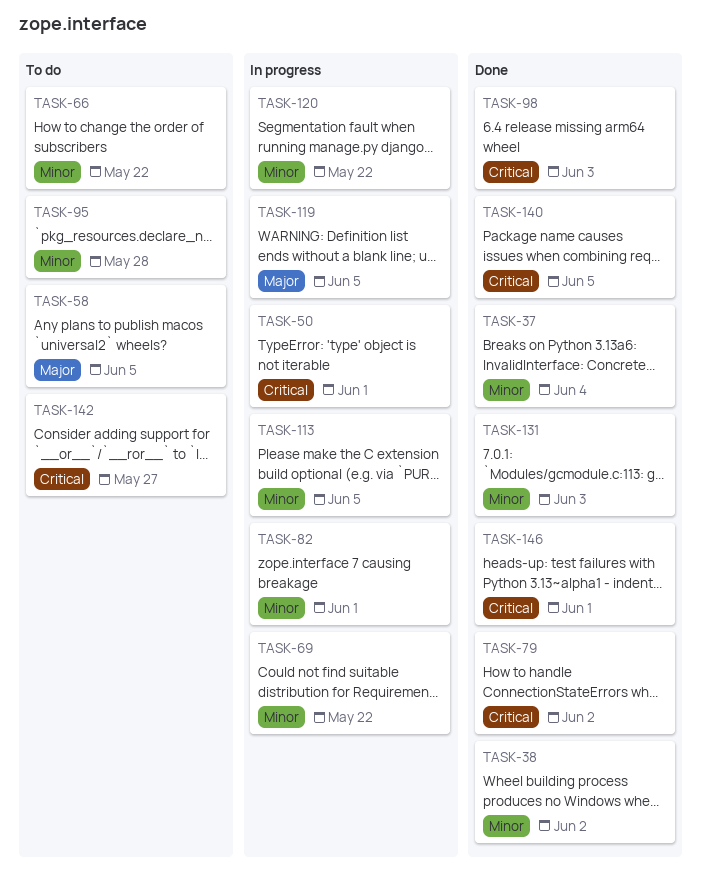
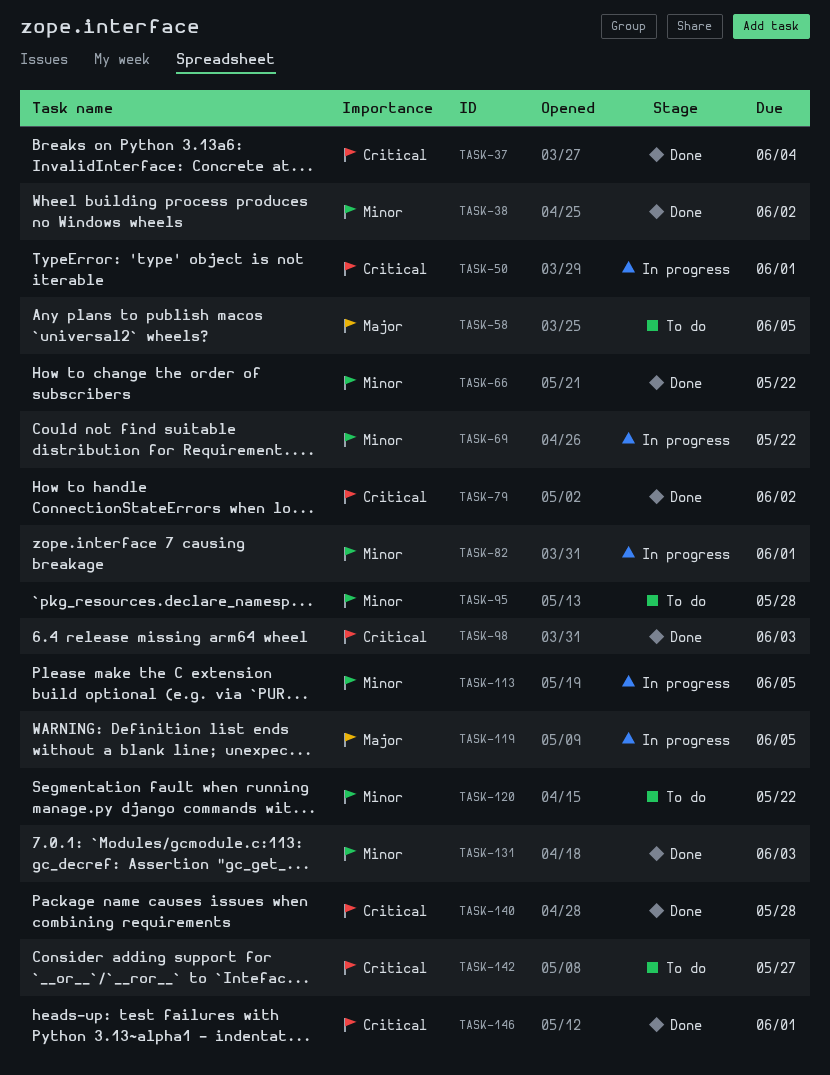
TASK-37, priority: Minor -> Critical
TASK-66, status: To do -> Done
TASK-120, status: In progress -> To do
TASK-140, due: Jun 5 -> May 28

